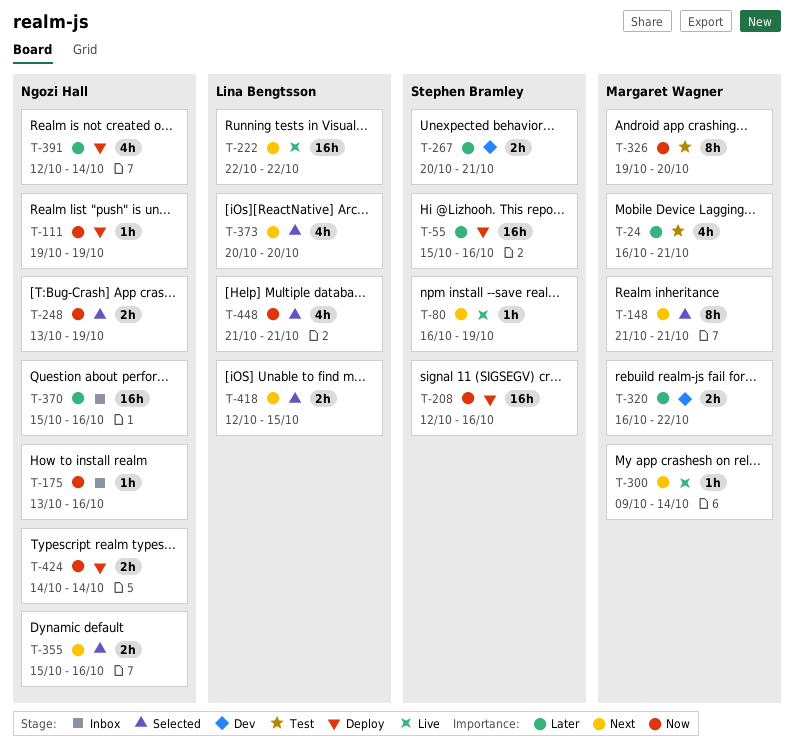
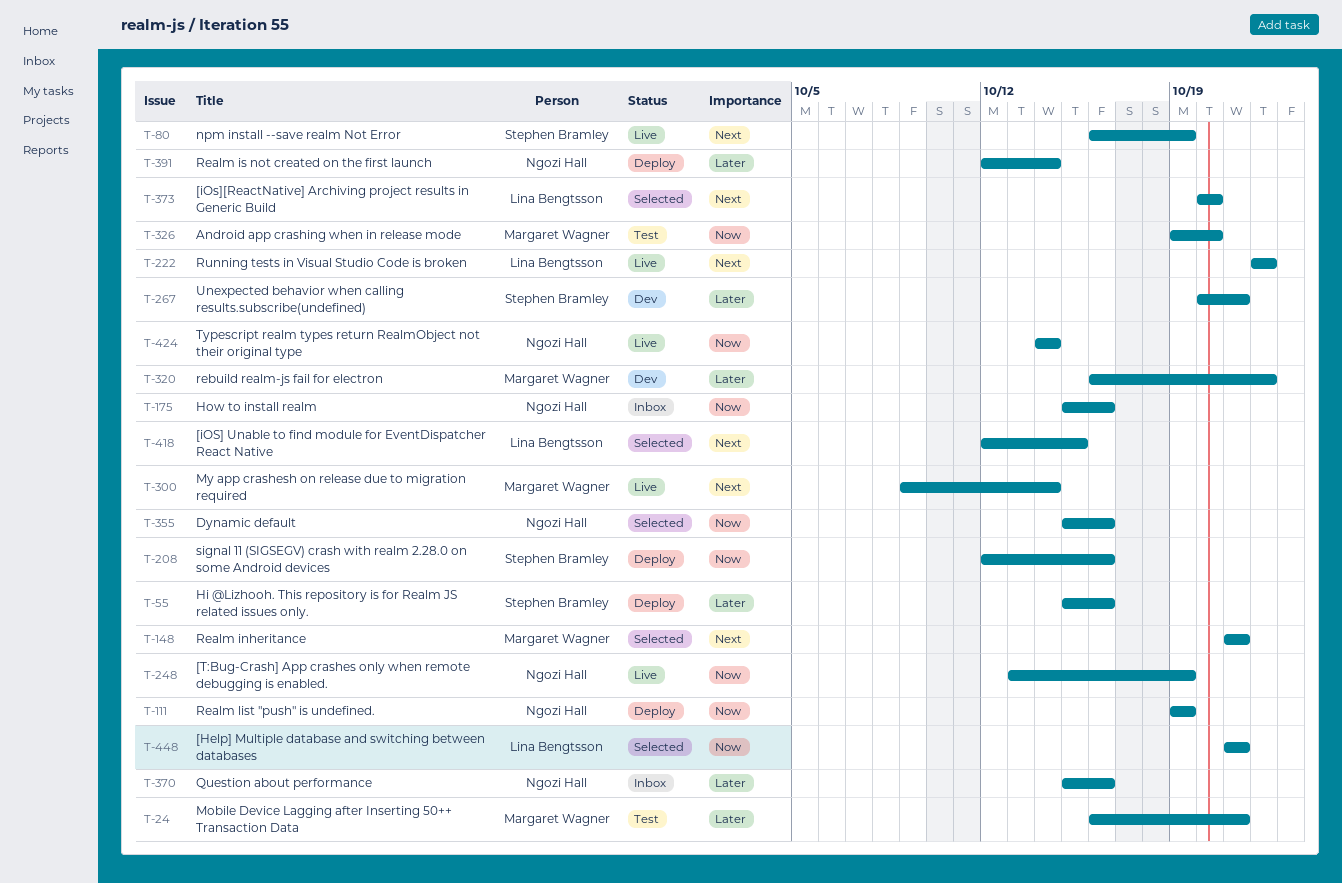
T-175, start: Oct 13 -> Oct 15
T-248, status: Selected -> Live
T-355, priority: Next -> Now
T-424, status: Deploy -> Live

